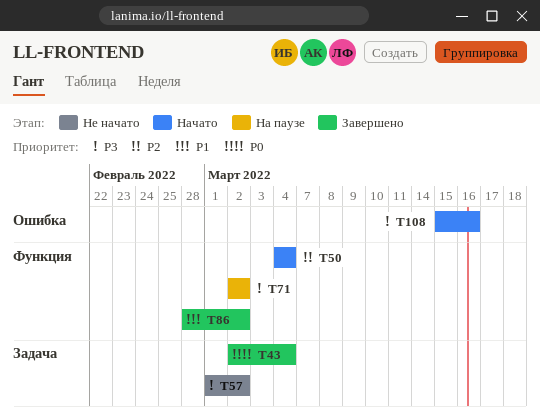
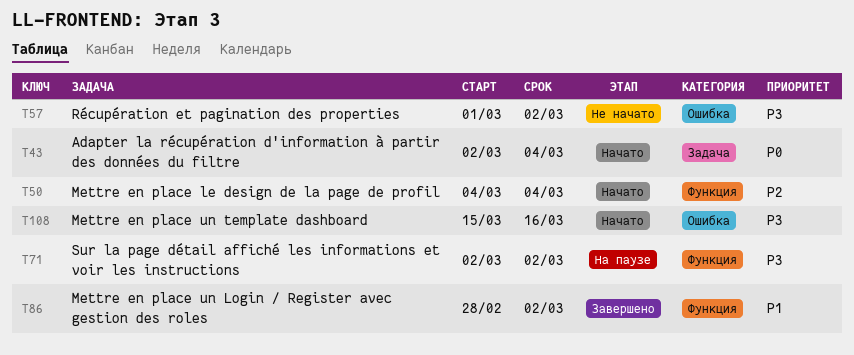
T43, status: Завершено -> Начато
T57, label: Задача -> Ошибка

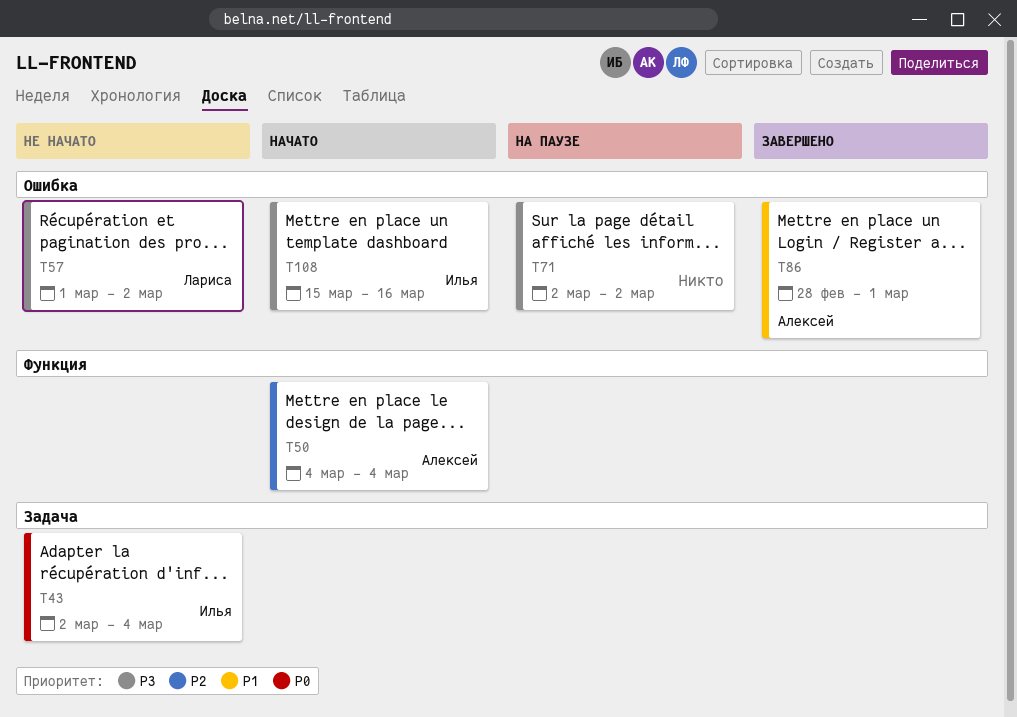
T43, status: Начато -> Не начато
T71, label: Функция -> Ошибка
T86, label: Функция -> Ошибка
T86, due: Mar 2 -> Mar 1

